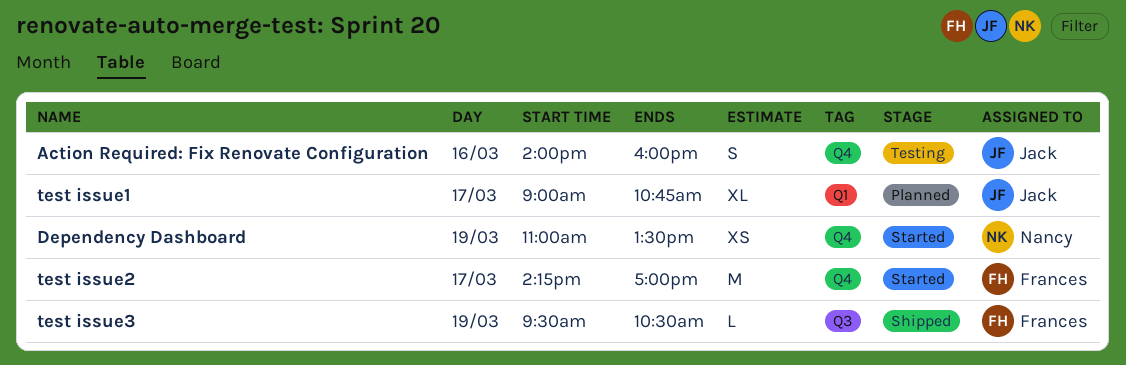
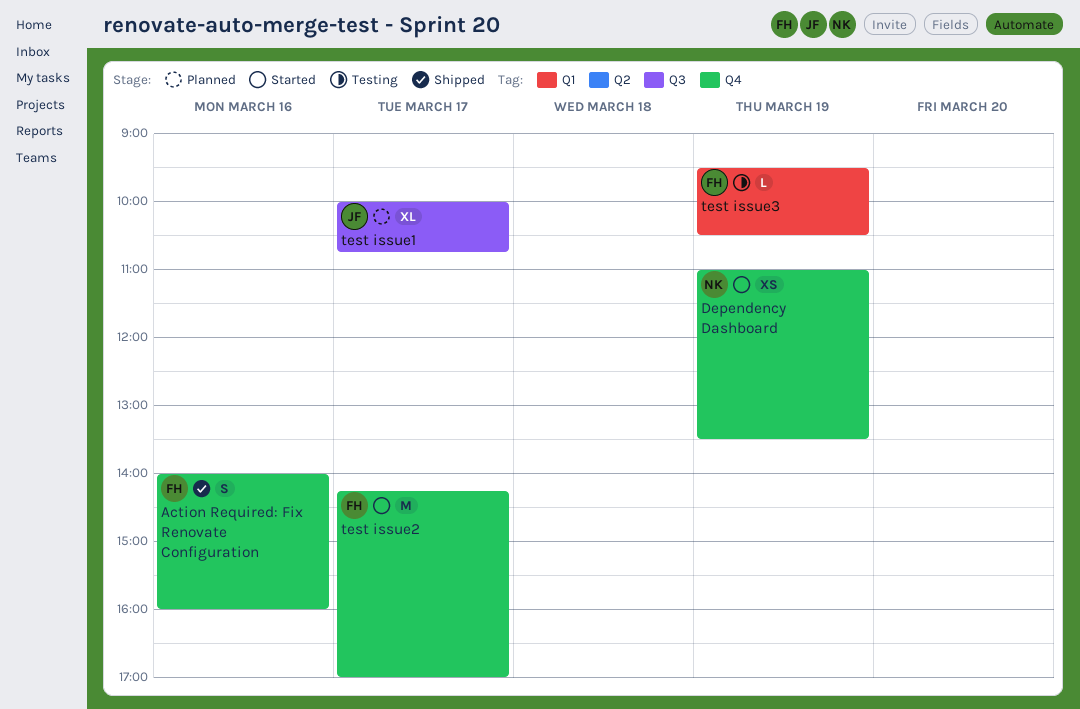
Action Required: Fix Renovate Configuration, status: Testing -> Shipped
Action Required: Fix Renovate Configuration, owner: Jack -> Frances
test issue1, label: Q1 -> Q3
test issue1, begins: 09:00 -> 10:00
test issue3, status: Shipped -> Testing
test issue3, label: Q3 -> Q1

